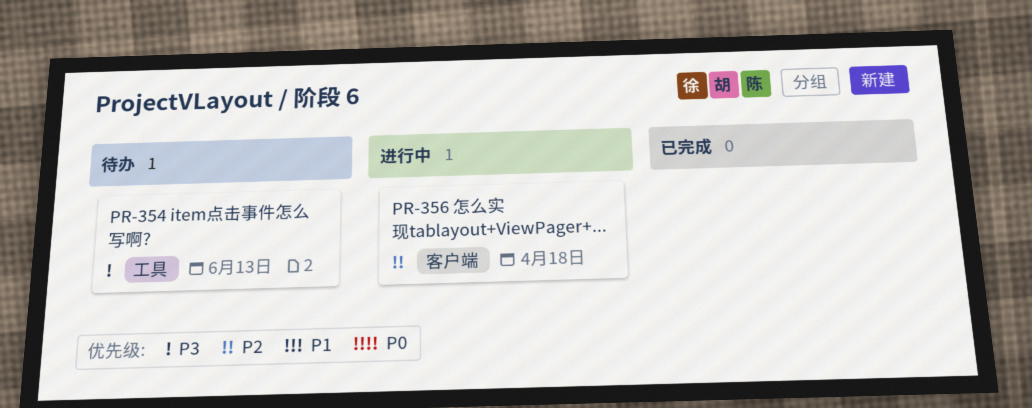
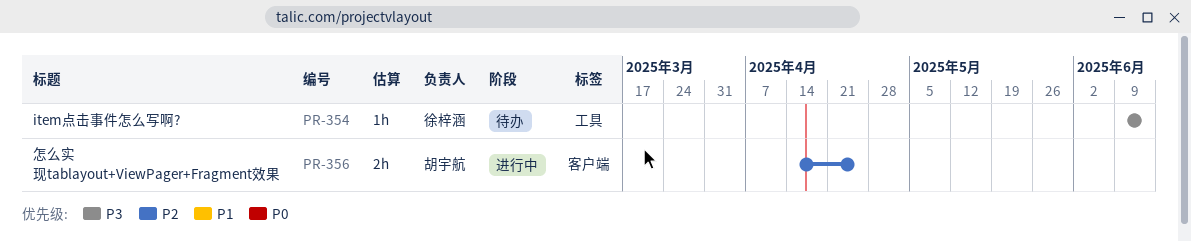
PR-356, due: Apr 18 -> Apr 25

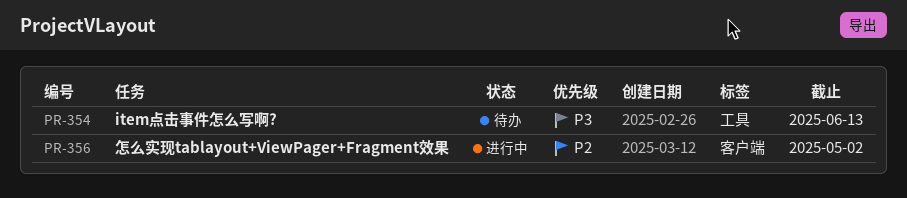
PR-356, due: Apr 25 -> May 2

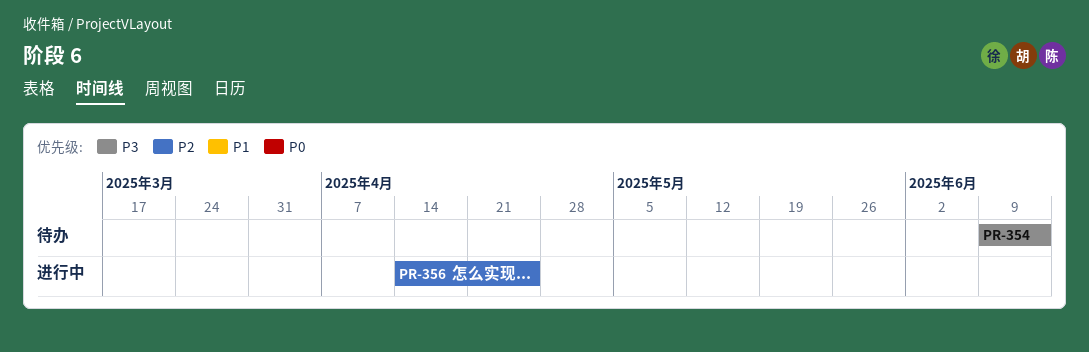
PR-356, due: May 2 -> Apr 25

